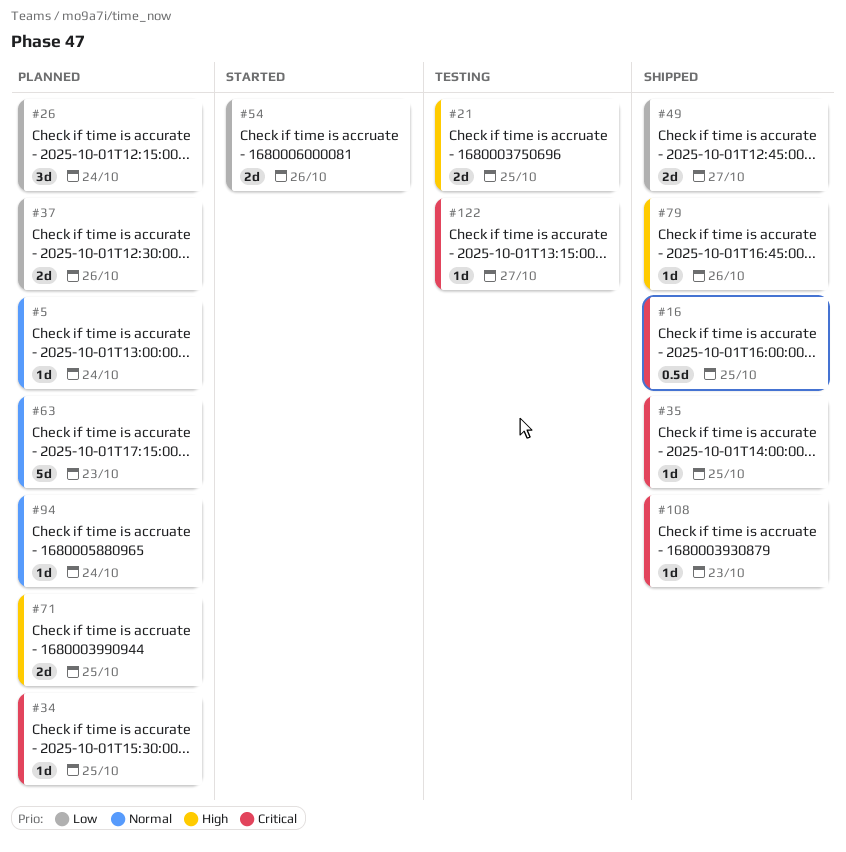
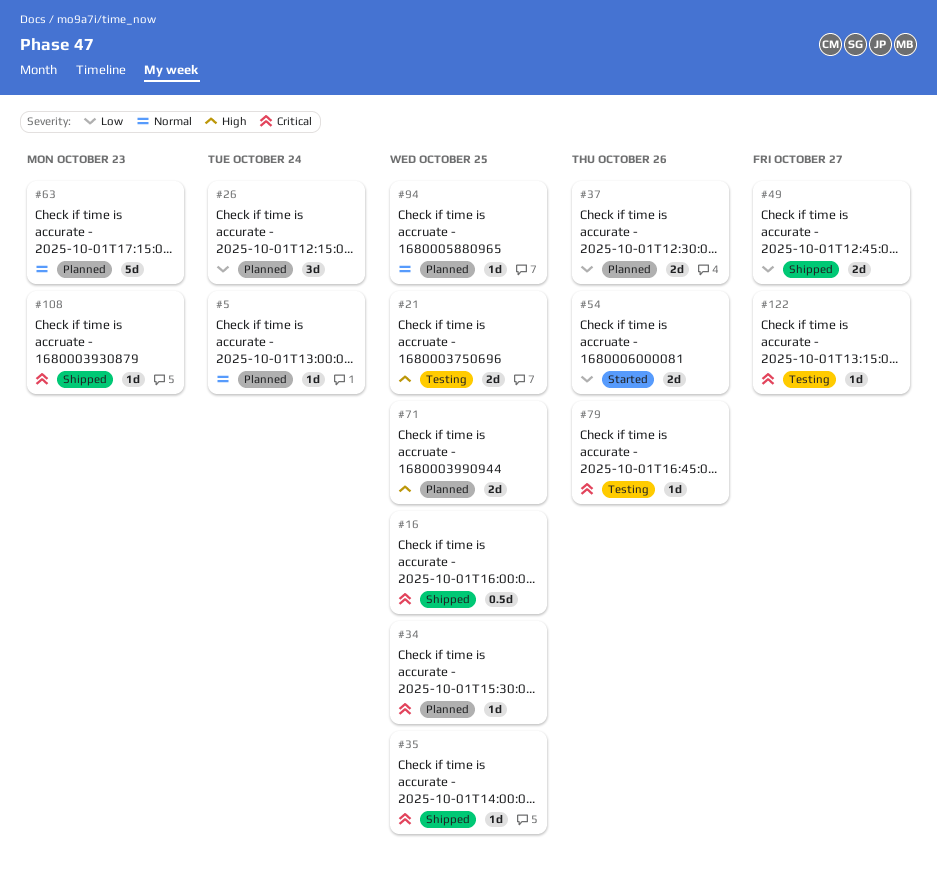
#79, status: Shipped -> Testing
#79, priority: High -> Critical
#94, due: Oct 24 -> Oct 25

